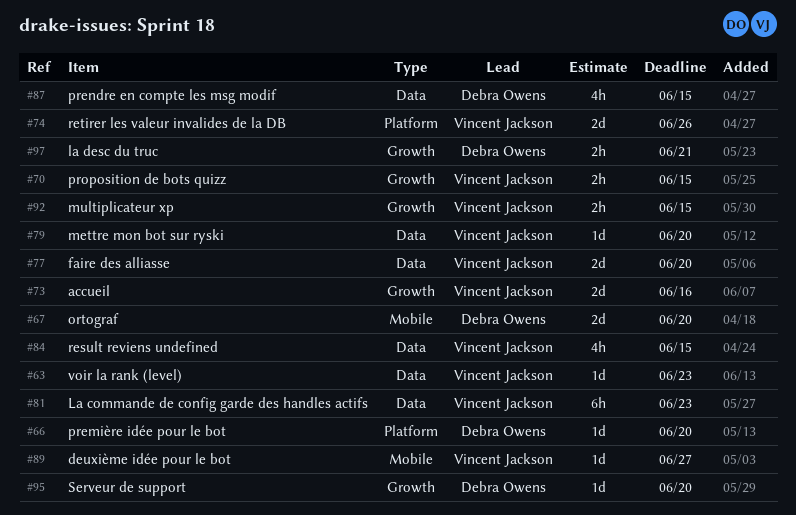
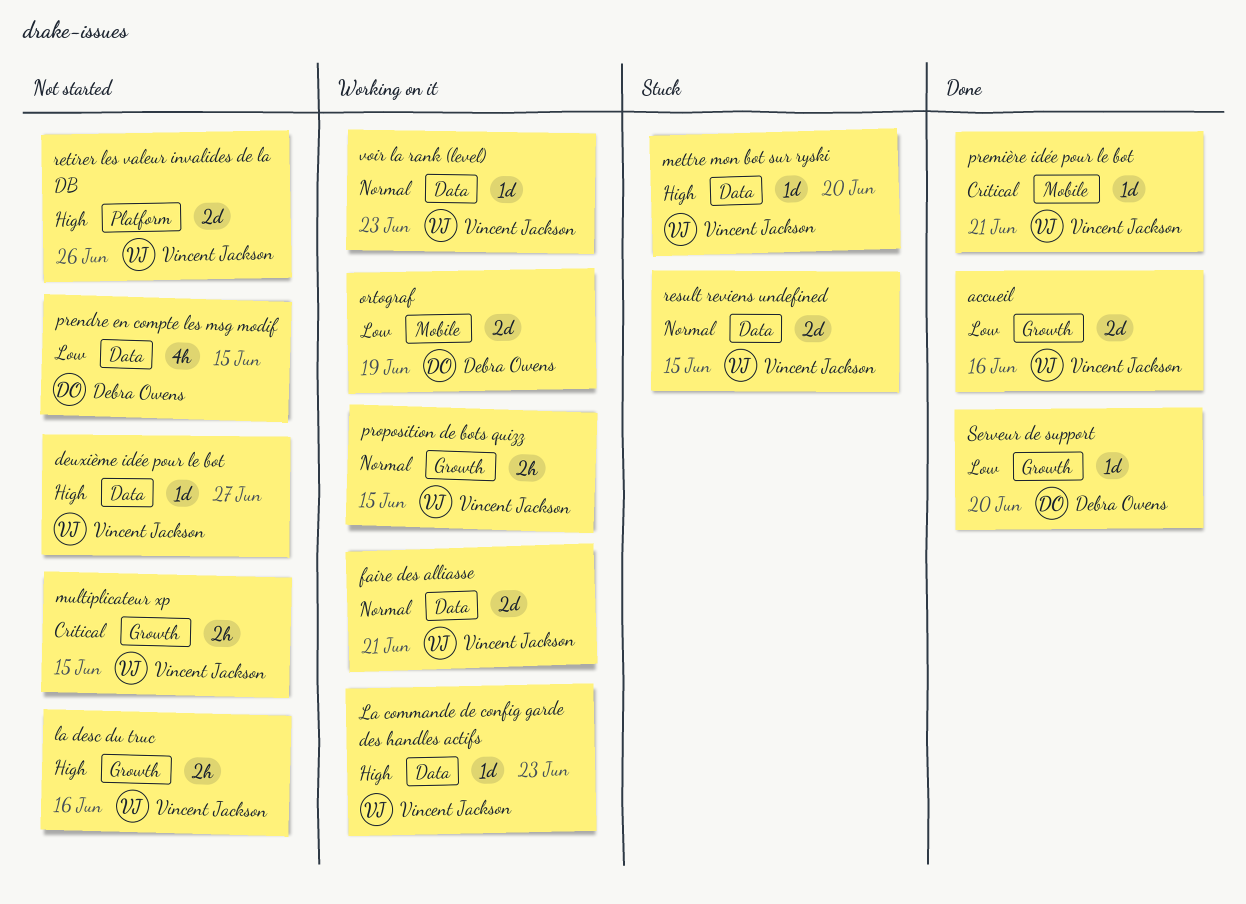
deuxième idée pour le bot, label: Mobile -> Data
faire des alliasse, due: Jun 20 -> Jun 21
La commande de config garde des handles actifs, estimate: 6h -> 1d
la desc du truc, owner: Debra Owens -> Vincent Jackson
la desc du truc, due: Jun 21 -> Jun 16
ortograf, due: Jun 20 -> Jun 19
première idée pour le bot, owner: Debra Owens -> Vincent Jackson
première idée pour le bot, label: Platform -> Mobile
première idée pour le bot, due: Jun 20 -> Jun 21
result reviens undefined, estimate: 4h -> 2d

